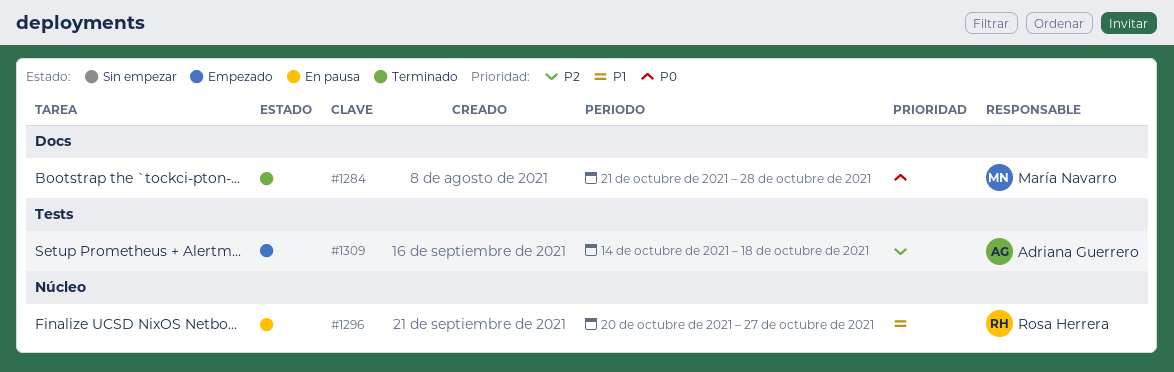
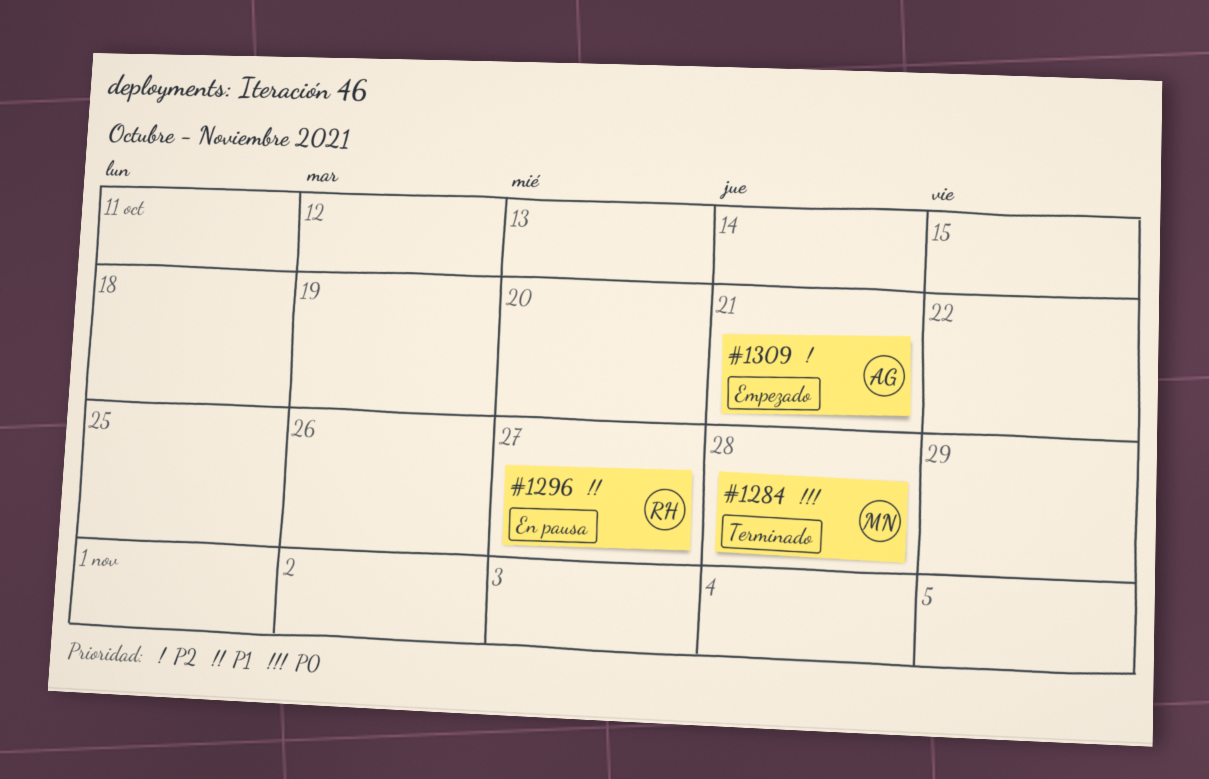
#1309, due: Oct 18 -> Oct 21

